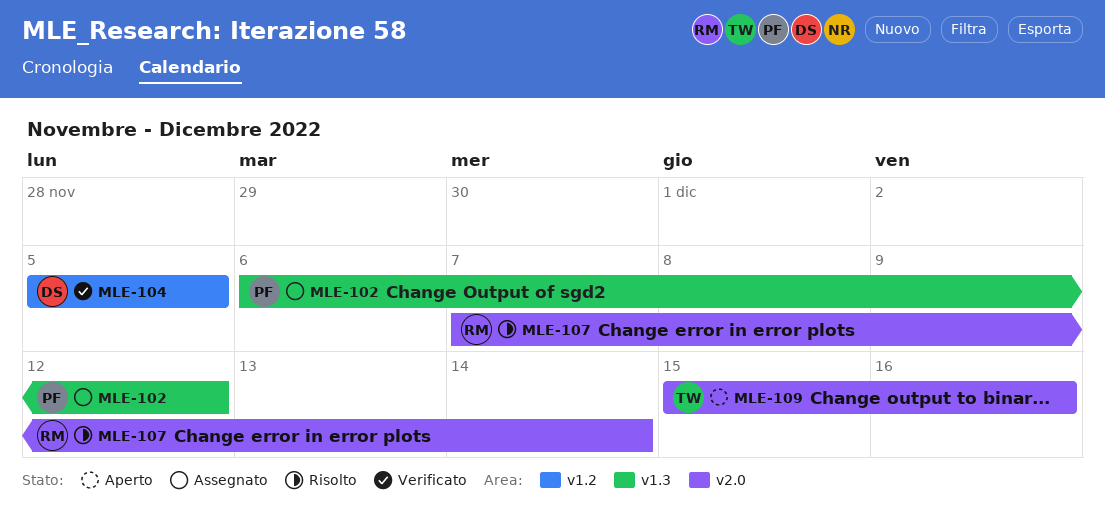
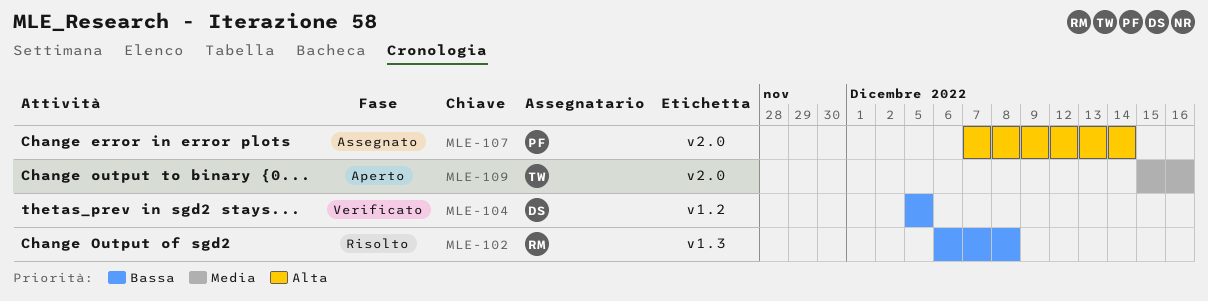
MLE-102, status: Assegnato -> Risolto
MLE-102, owner: PF -> RM
MLE-102, due: Dec 12 -> Dec 8
MLE-107, status: Risolto -> Assegnato
MLE-107, owner: RM -> PF

